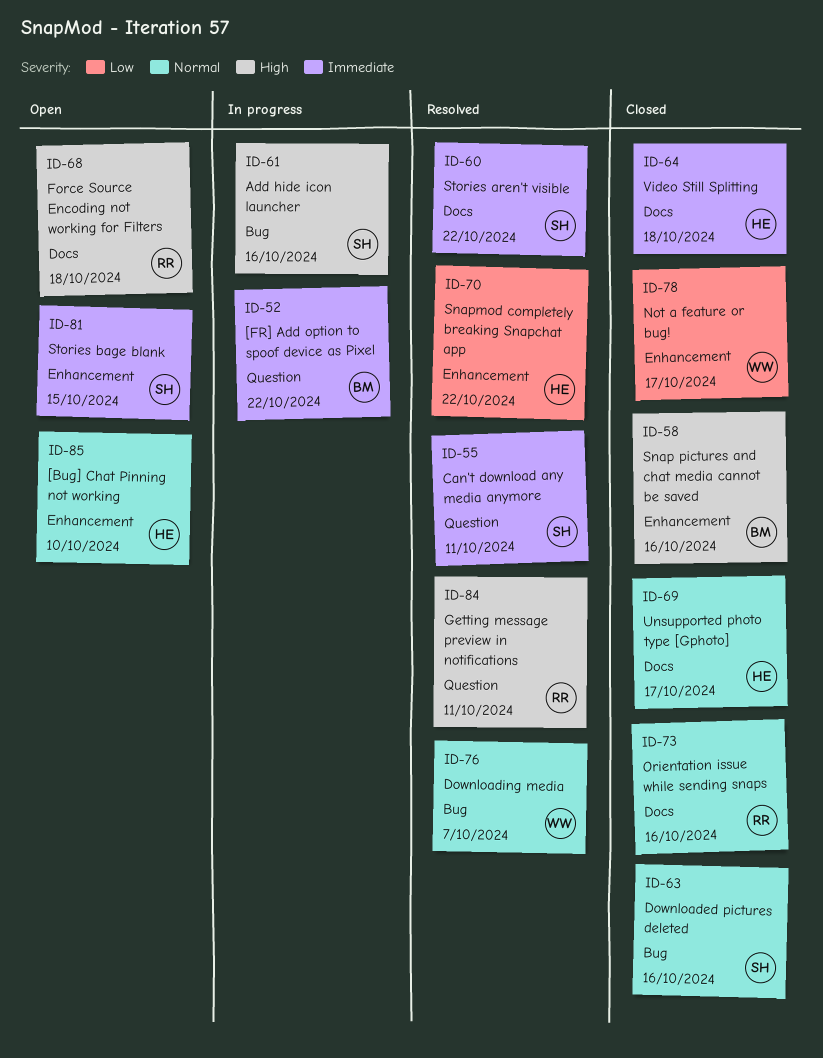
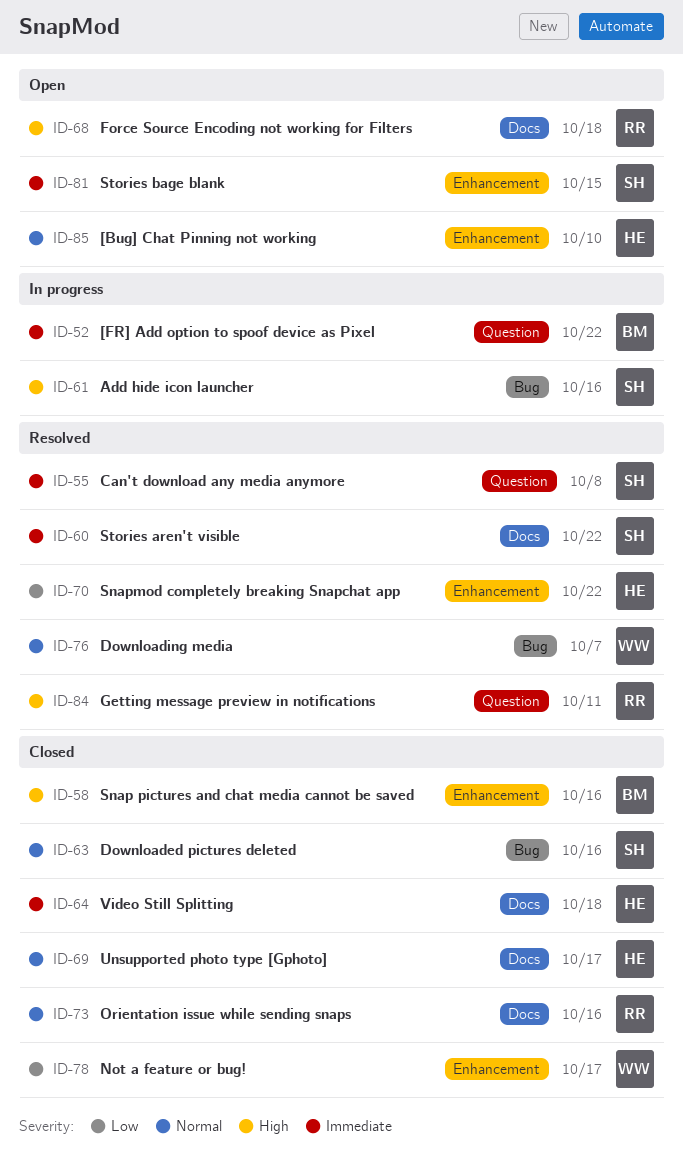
ID-55, due: Oct 11 -> Oct 8

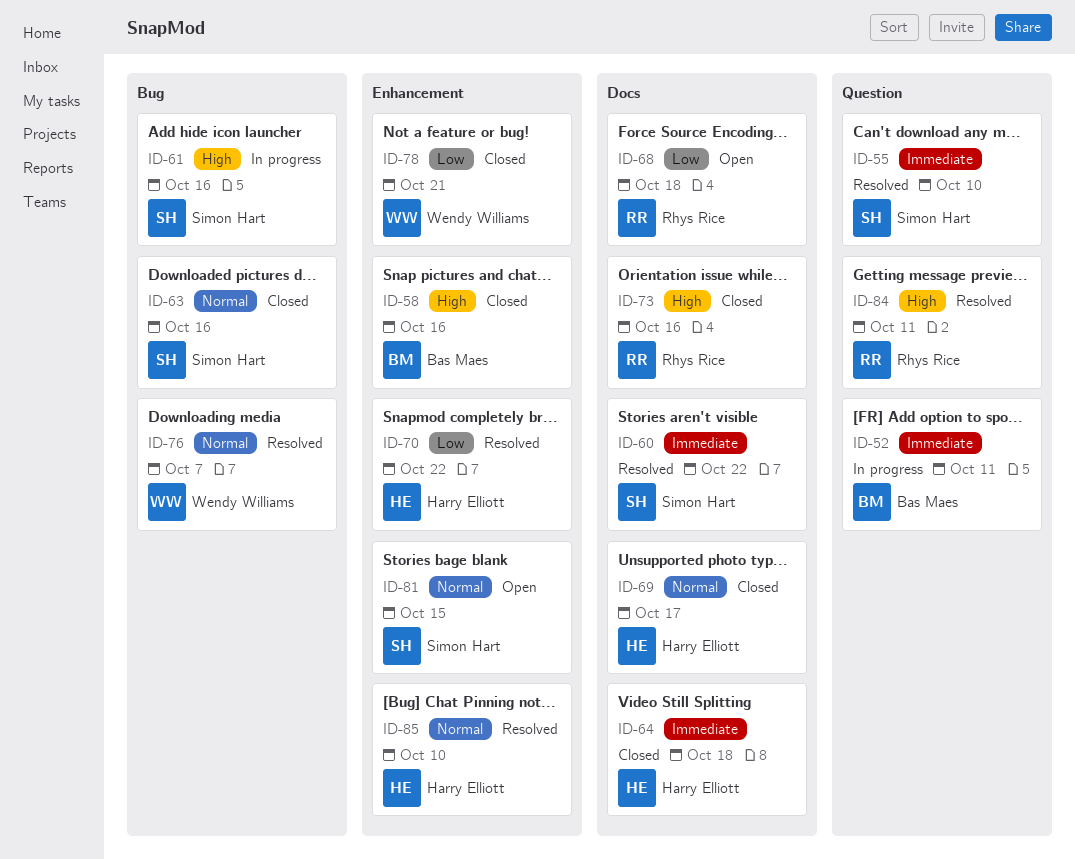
ID-52, due: Oct 22 -> Oct 11
ID-55, due: Oct 8 -> Oct 10
ID-68, priority: High -> Low
ID-73, priority: Normal -> High
ID-78, due: Oct 17 -> Oct 21
ID-81, priority: Immediate -> Normal
ID-85, status: Open -> Resolved

